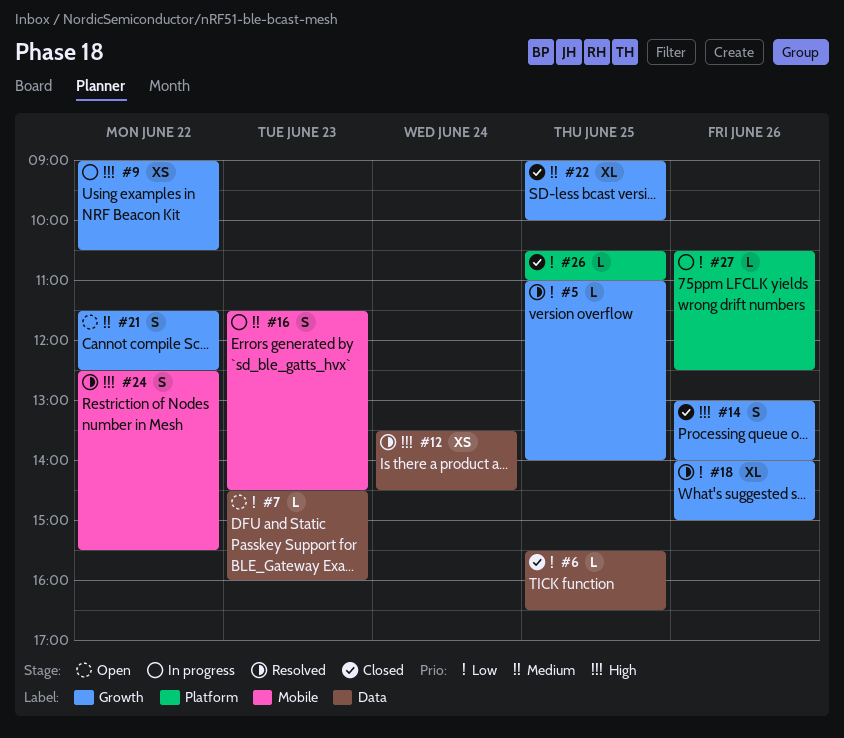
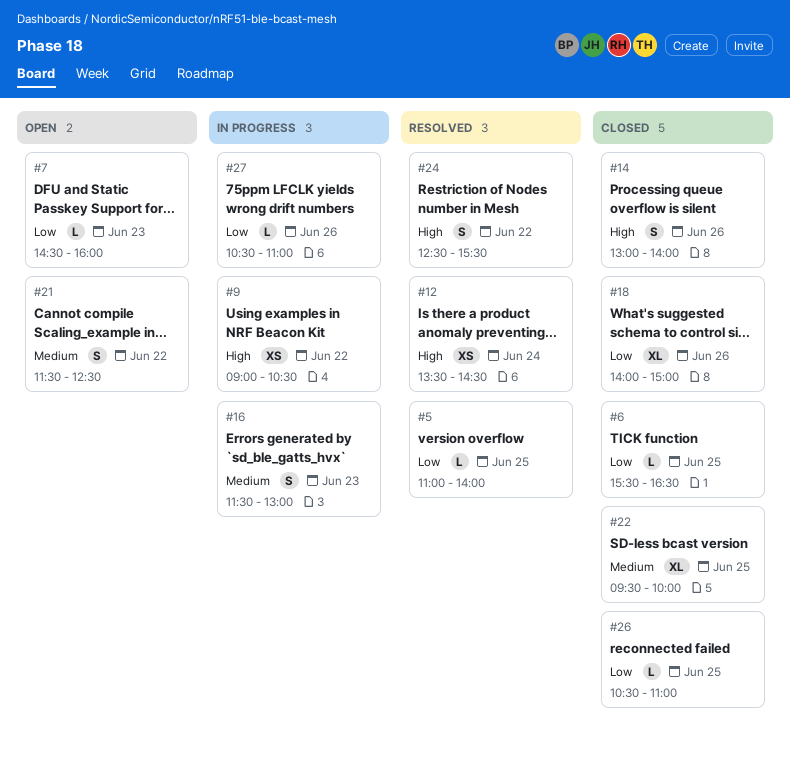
#16, ends: 14:30 -> 13:00
#18, status: Resolved -> Closed
#22, begins: 09:00 -> 09:30
#27, ends: 12:30 -> 11:00

